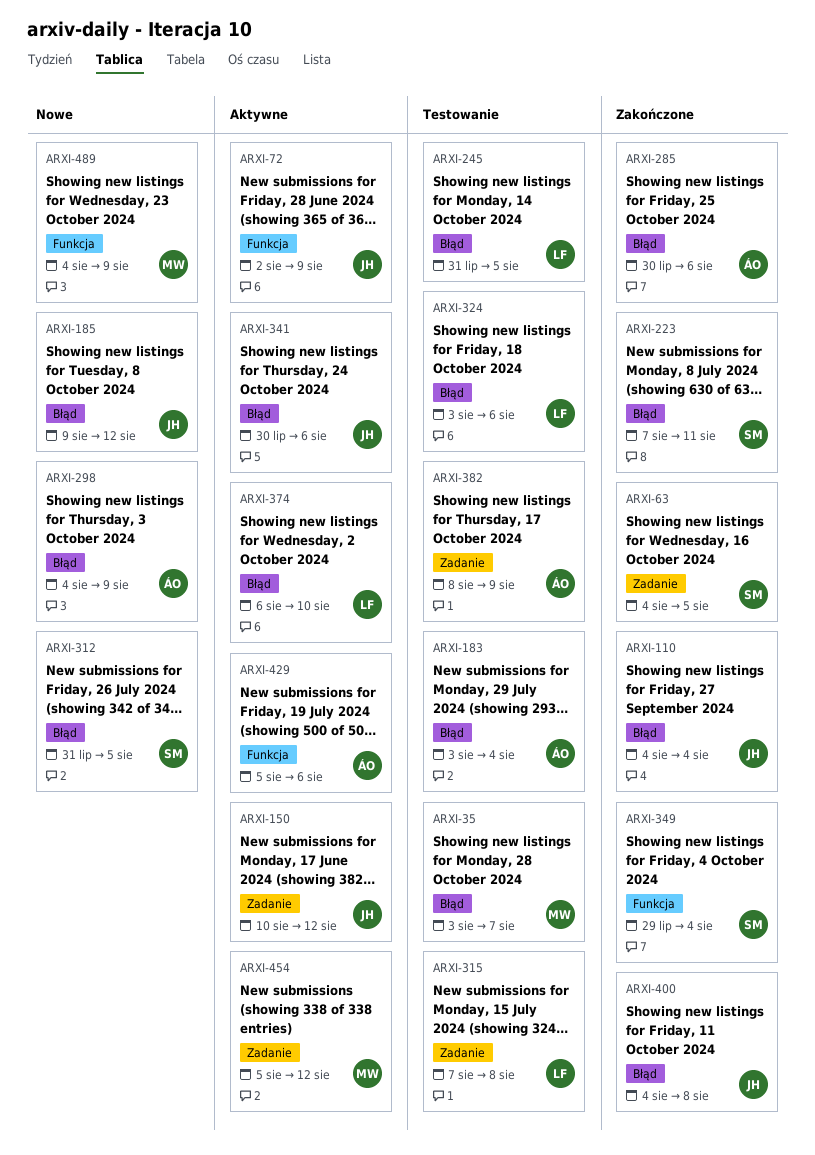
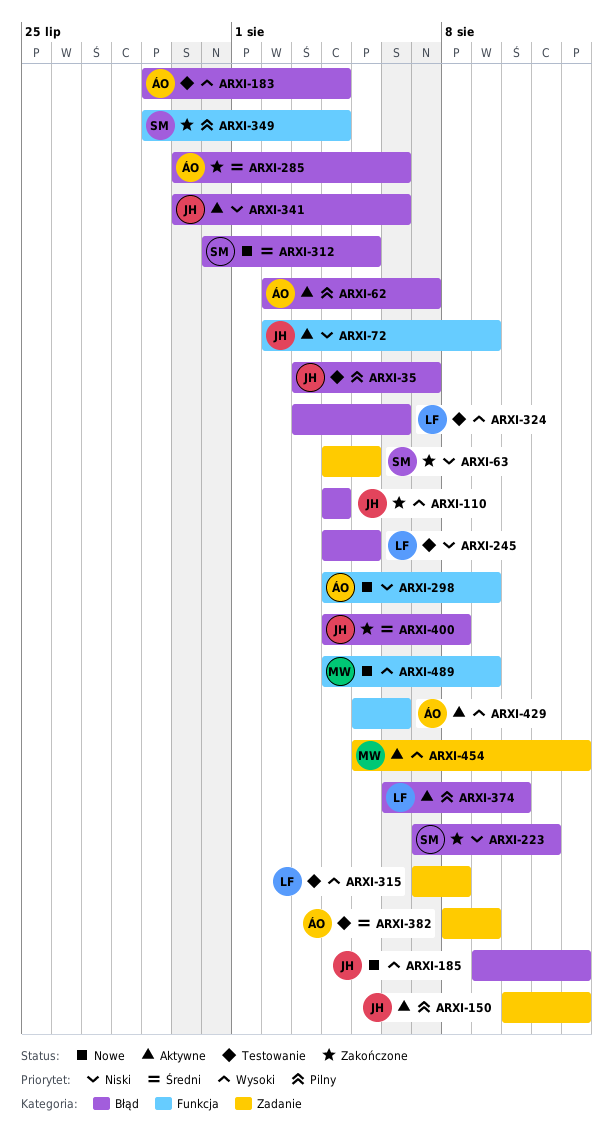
ARXI-35, owner: MW -> JH
ARXI-62: none -> present
ARXI-183, start: Aug 3 -> Jul 29
ARXI-245, start: Jul 31 -> Aug 4
ARXI-298, label: Błąd -> Funkcja

